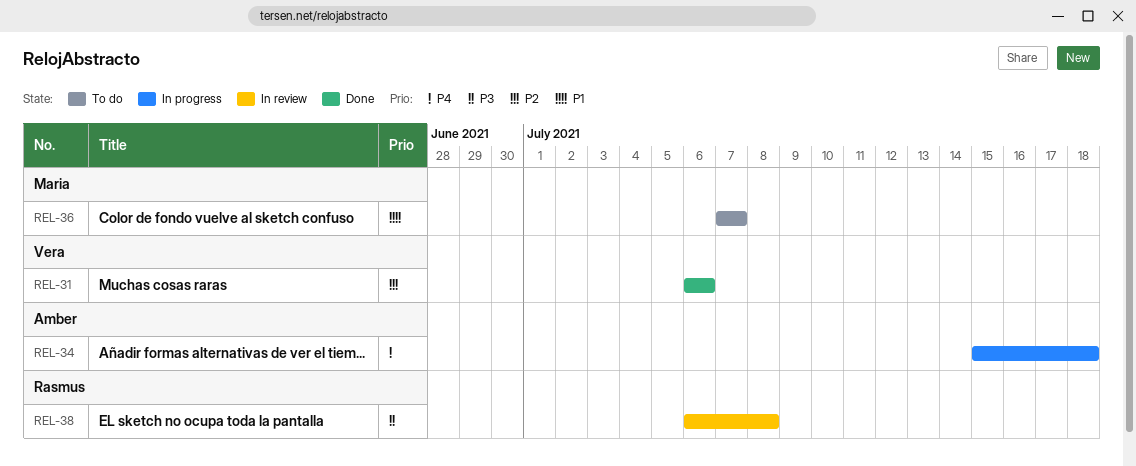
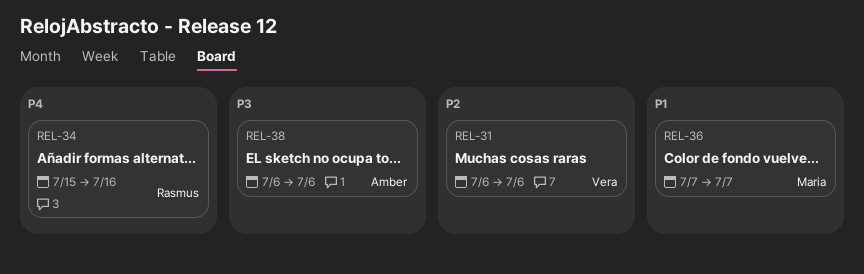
REL-34, owner: Amber -> Rasmus
REL-34, due: Jul 18 -> Jul 16
REL-38, owner: Rasmus -> Amber
REL-38, due: Jul 8 -> Jul 6

